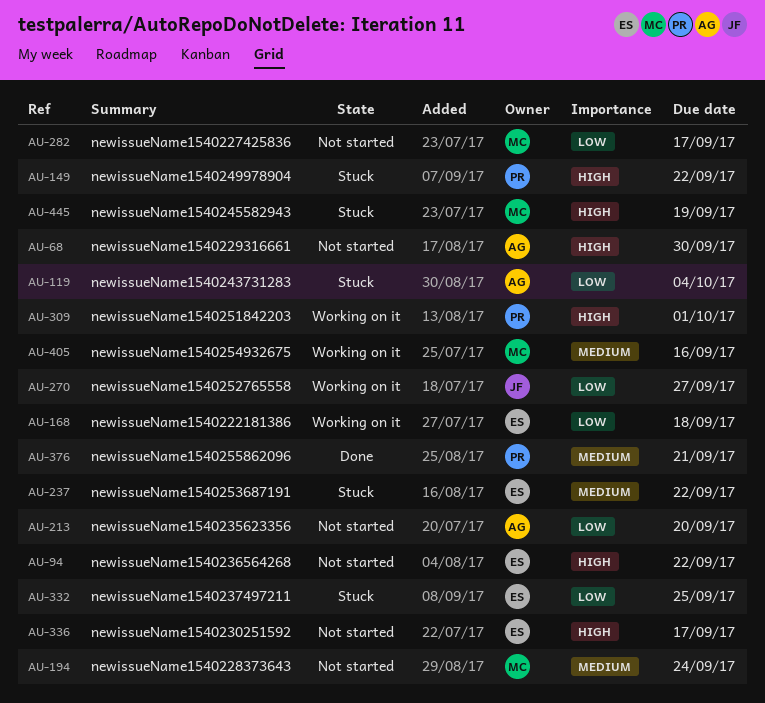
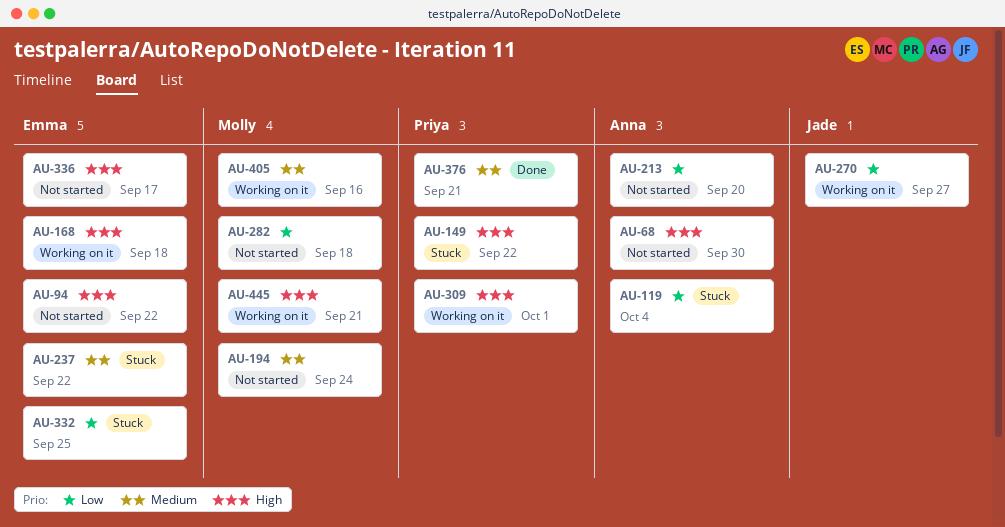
AU-168, priority: Low -> High
AU-282, due: Sep 17 -> Sep 18
AU-445, status: Stuck -> Working on it
AU-445, due: Sep 19 -> Sep 21

